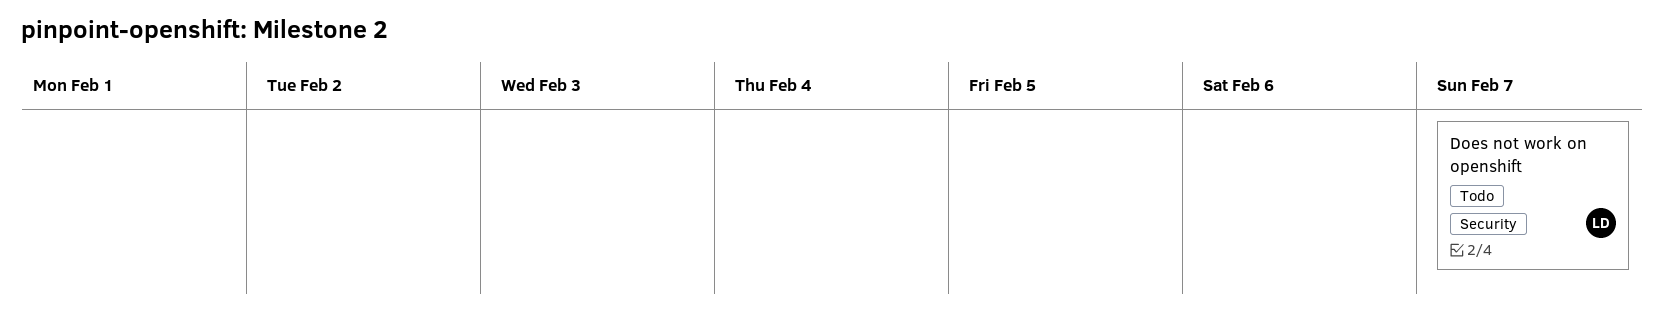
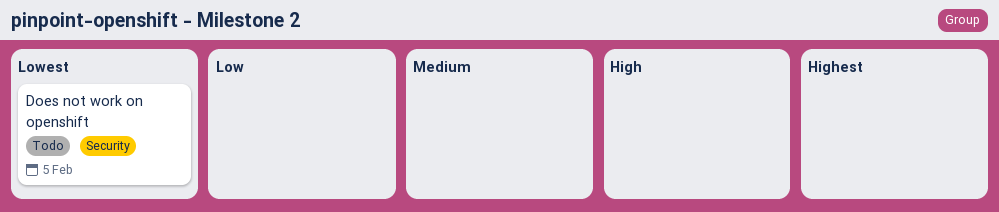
Does not work on openshift, due: Feb 7 -> Feb 5

